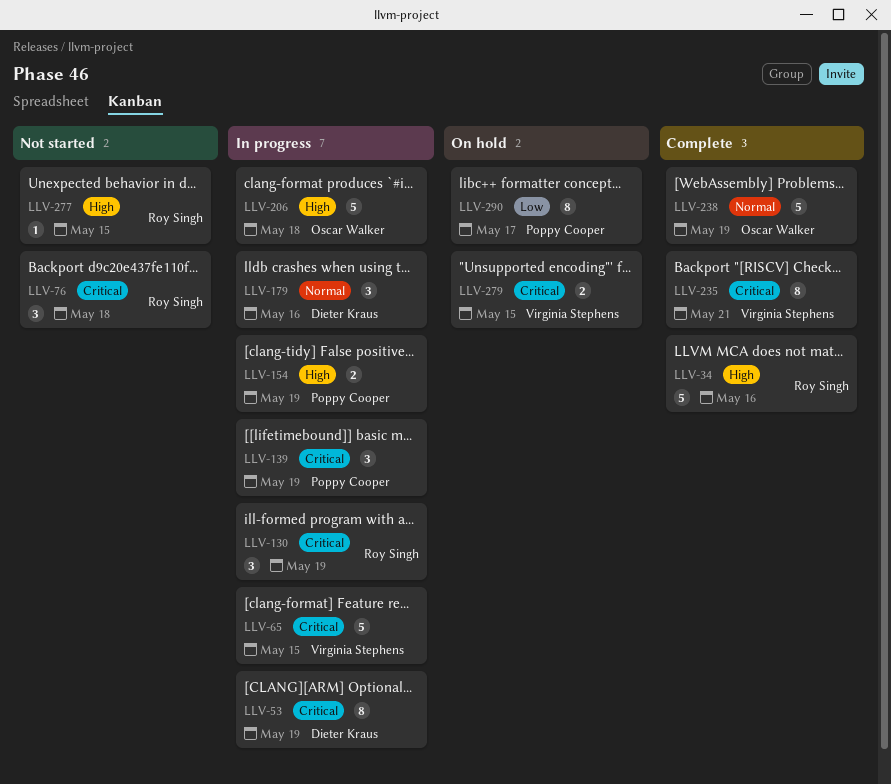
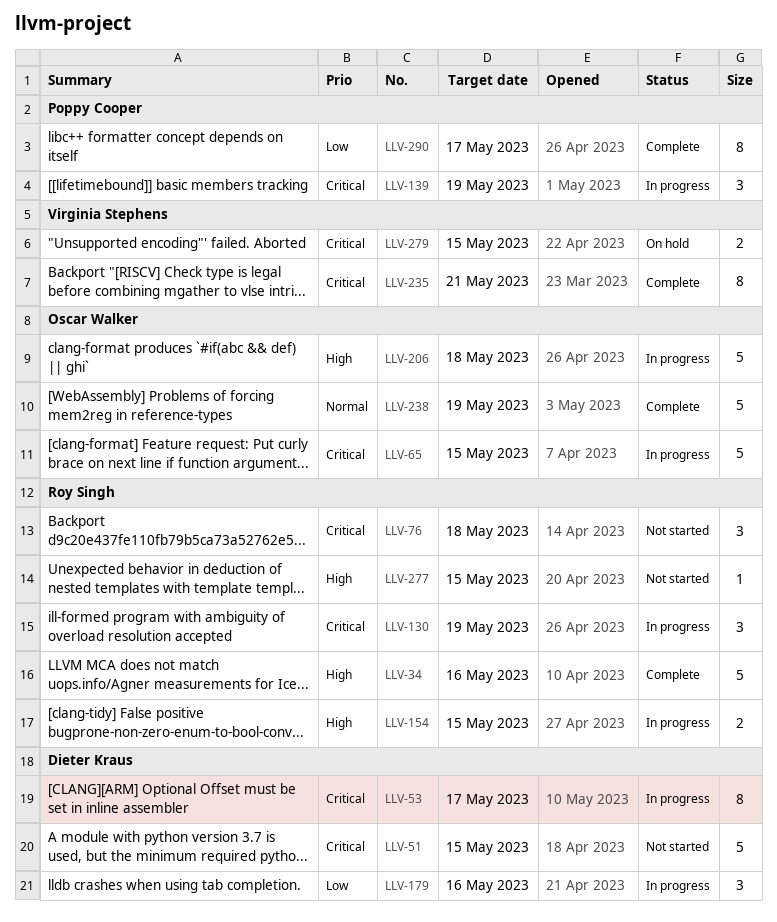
LLV-51: none -> present
LLV-53, due: May 19 -> May 17
LLV-65, owner: Virginia Stephens -> Oscar Walker
LLV-154, owner: Poppy Cooper -> Roy Singh
LLV-154, due: May 19 -> May 15
LLV-179, priority: Normal -> Low
LLV-290, status: On hold -> Complete

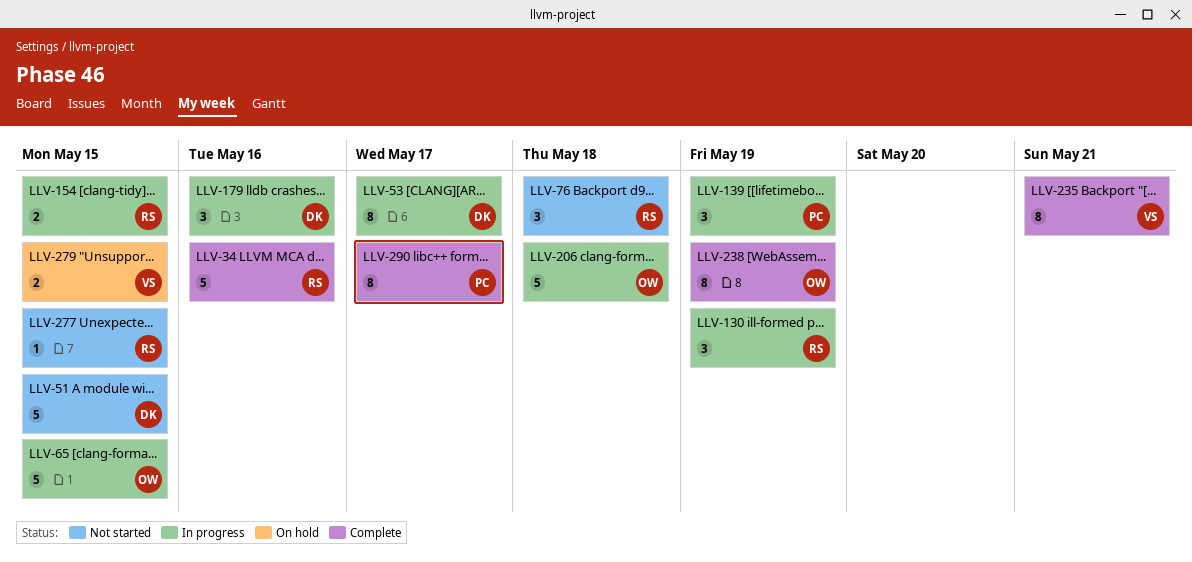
LLV-238, estimate: 5 -> 8

